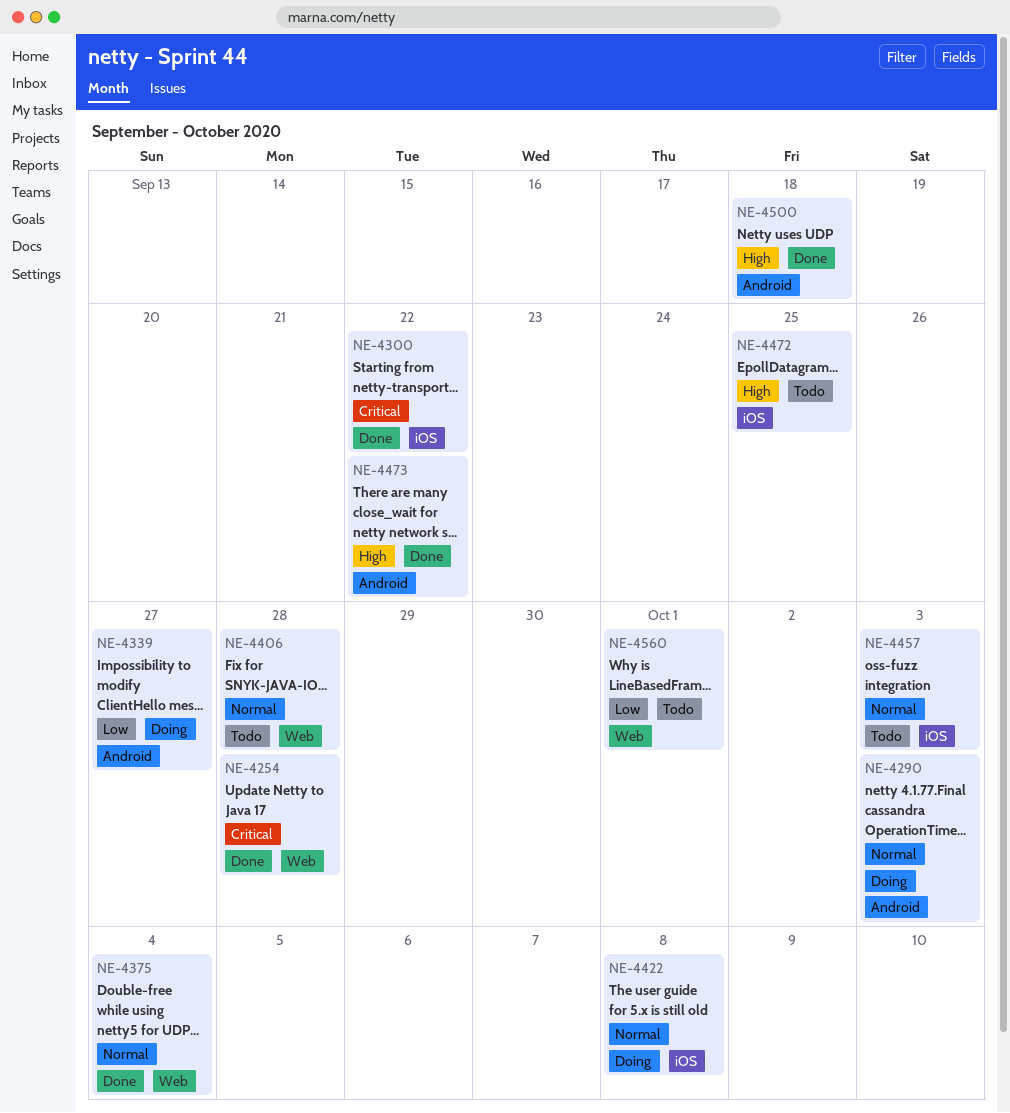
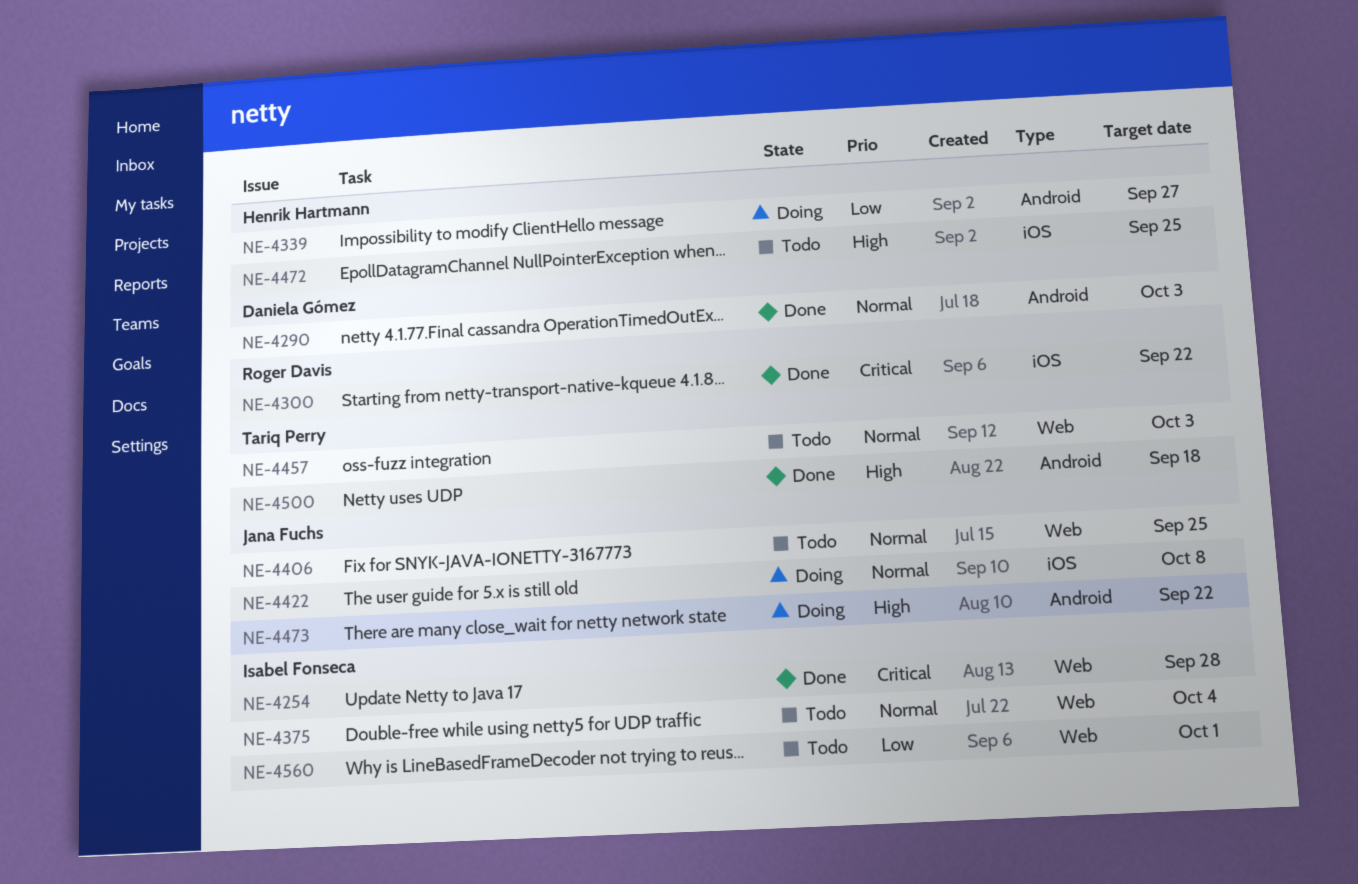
NE-4290, status: Doing -> Done
NE-4375, status: Done -> Todo
NE-4406, due: Sep 28 -> Sep 25
NE-4457, label: iOS -> Web
NE-4473, status: Done -> Doing

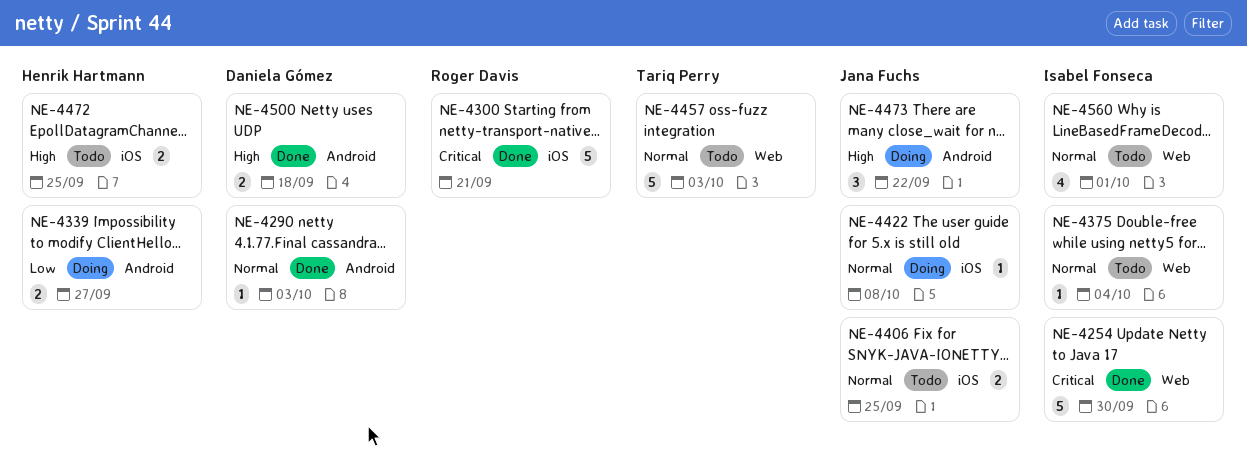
NE-4254, due: Sep 28 -> Sep 30
NE-4300, due: Sep 22 -> Sep 21
NE-4406, label: Web -> iOS
NE-4500, owner: Tariq Perry -> Daniela Gómez
NE-4560, priority: Low -> Normal

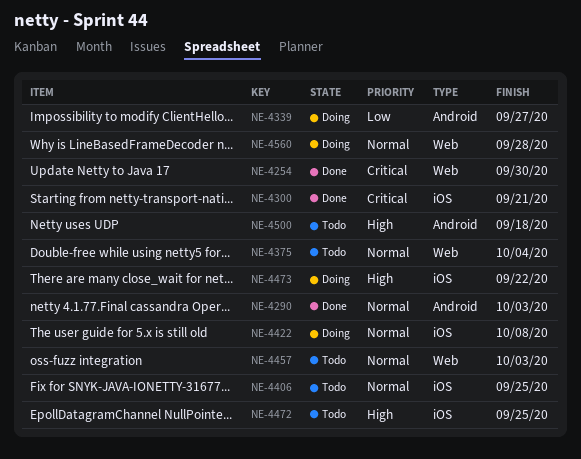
NE-4473, label: Android -> iOS
NE-4500, status: Done -> Todo
NE-4560, status: Todo -> Doing
NE-4560, due: Oct 1 -> Sep 28

